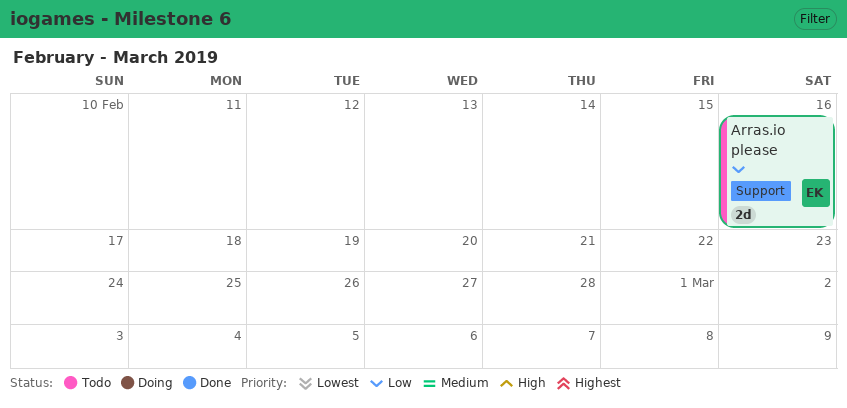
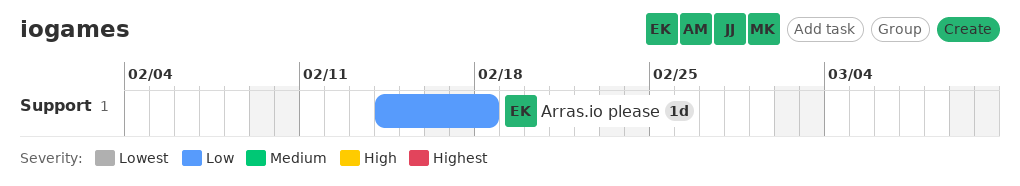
Arras.io please, estimate: 2d -> 1d
Arras.io please, due: Feb 16 -> Feb 18

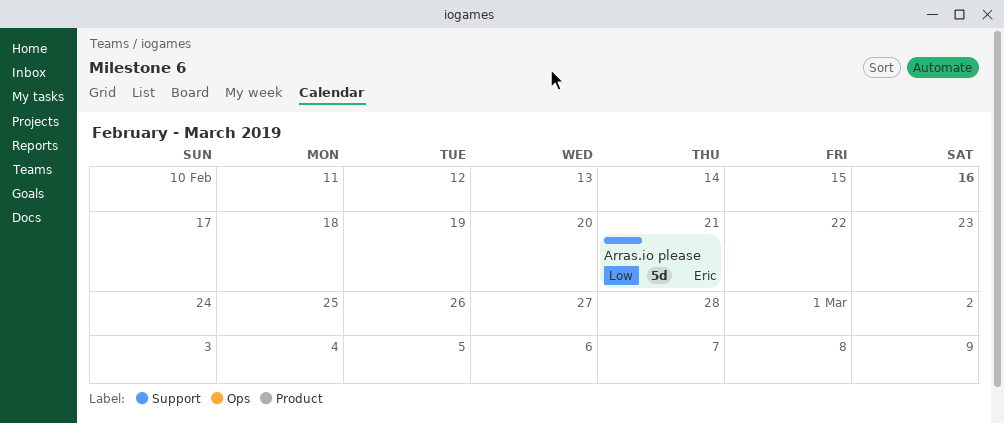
Arras.io please, estimate: 1d -> 5d
Arras.io please, due: Feb 18 -> Feb 21

